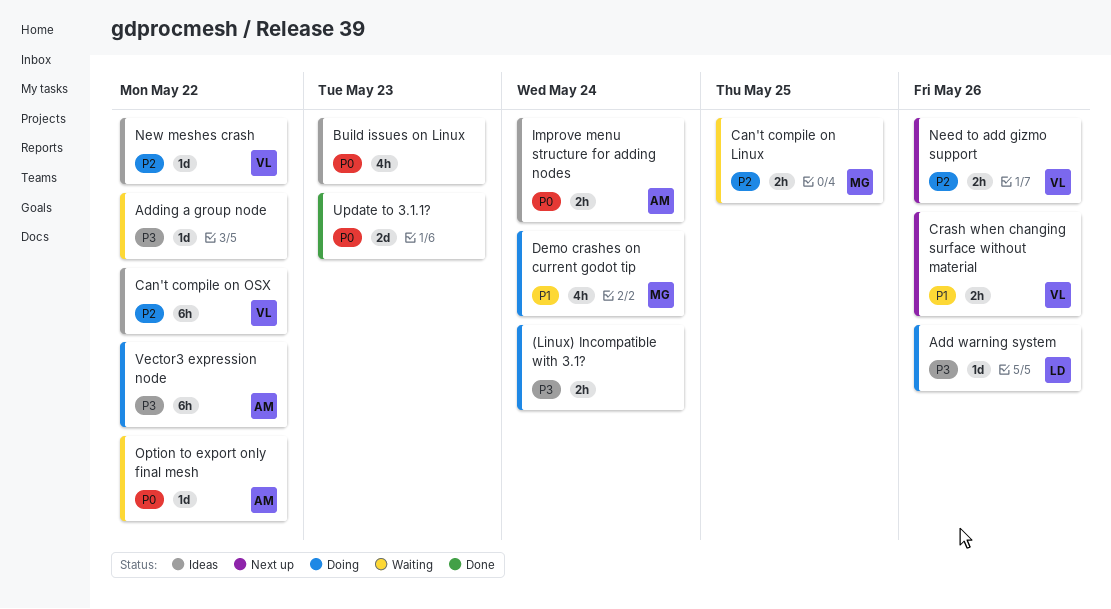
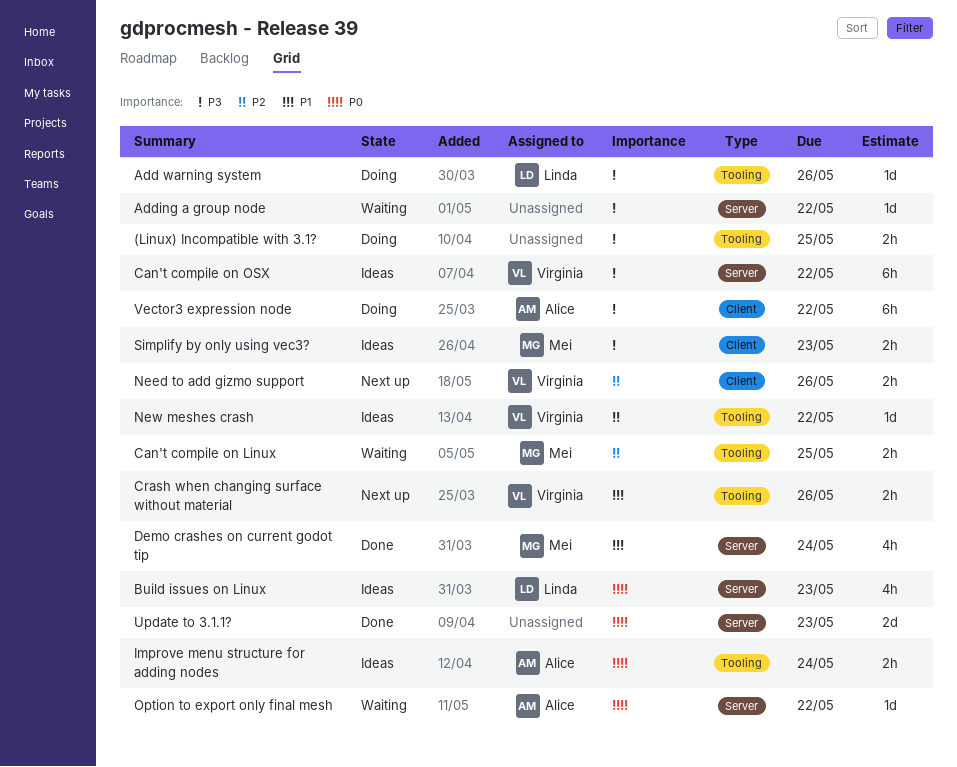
(Linux) Incompatible with 3.1?, due: May 24 -> May 25
Build issues on Linux, owner: none -> Linda
Can't compile on OSX, priority: P2 -> P3
Demo crashes on current godot tip, status: Doing -> Done
Simplify by only using vec3?: none -> present

